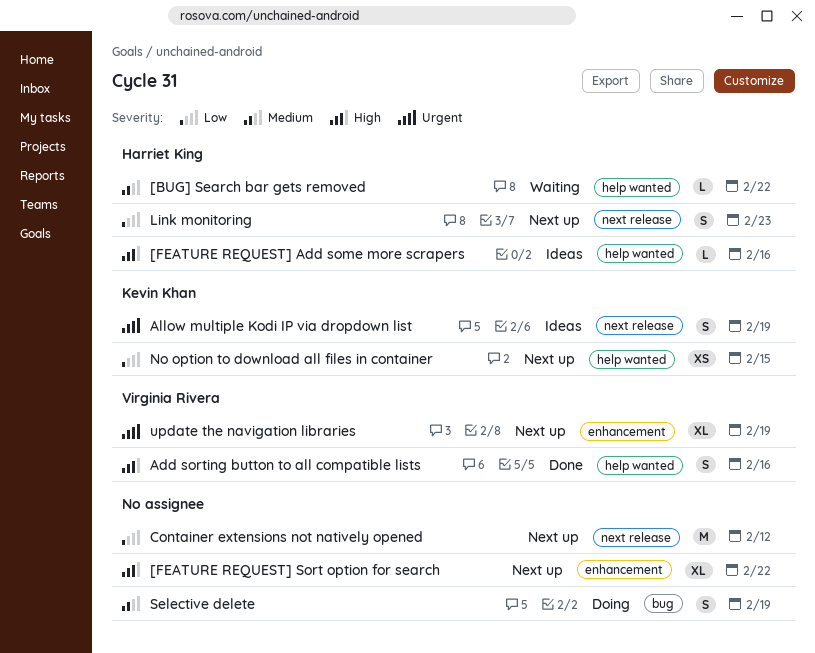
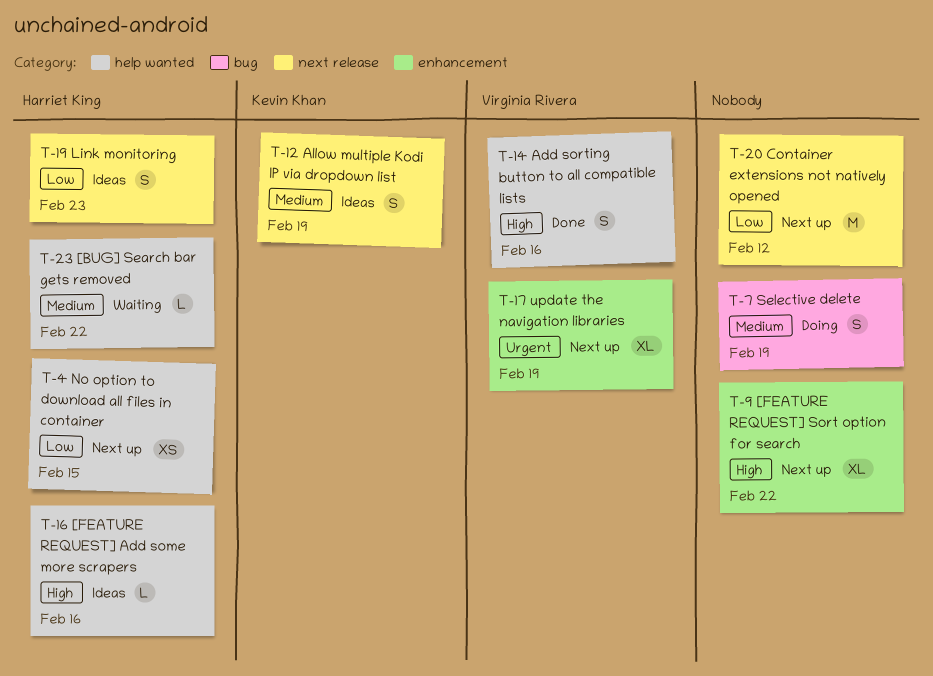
Allow multiple Kodi IP via dropdown list, priority: Urgent -> Medium
Link monitoring, status: Next up -> Ideas
No option to download all files in container, owner: Kevin Khan -> Harriet King

